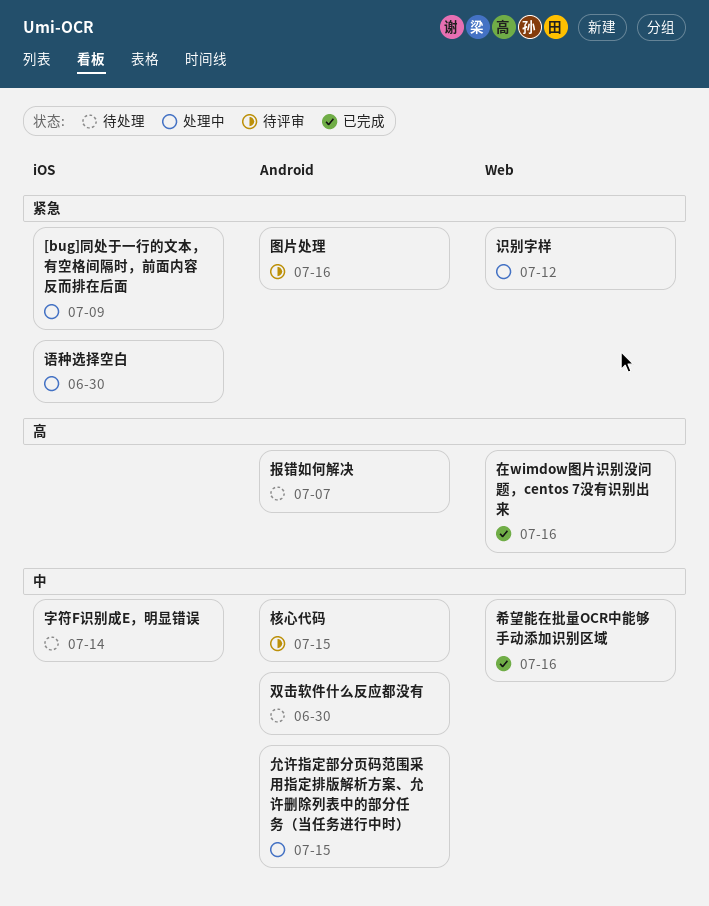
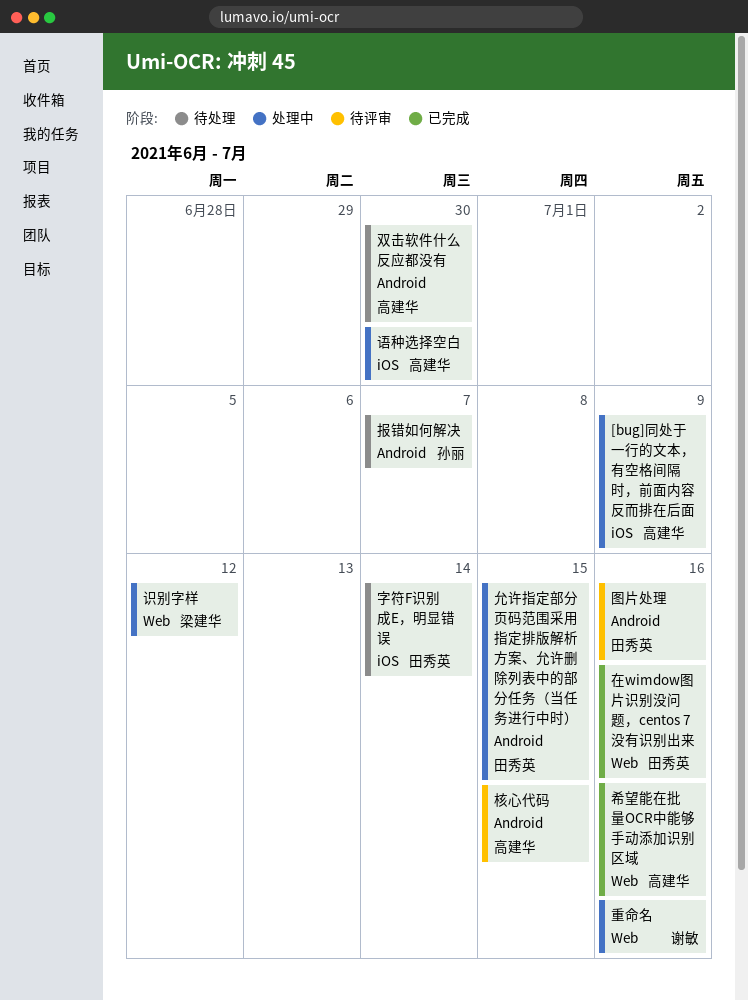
重命名: none -> present

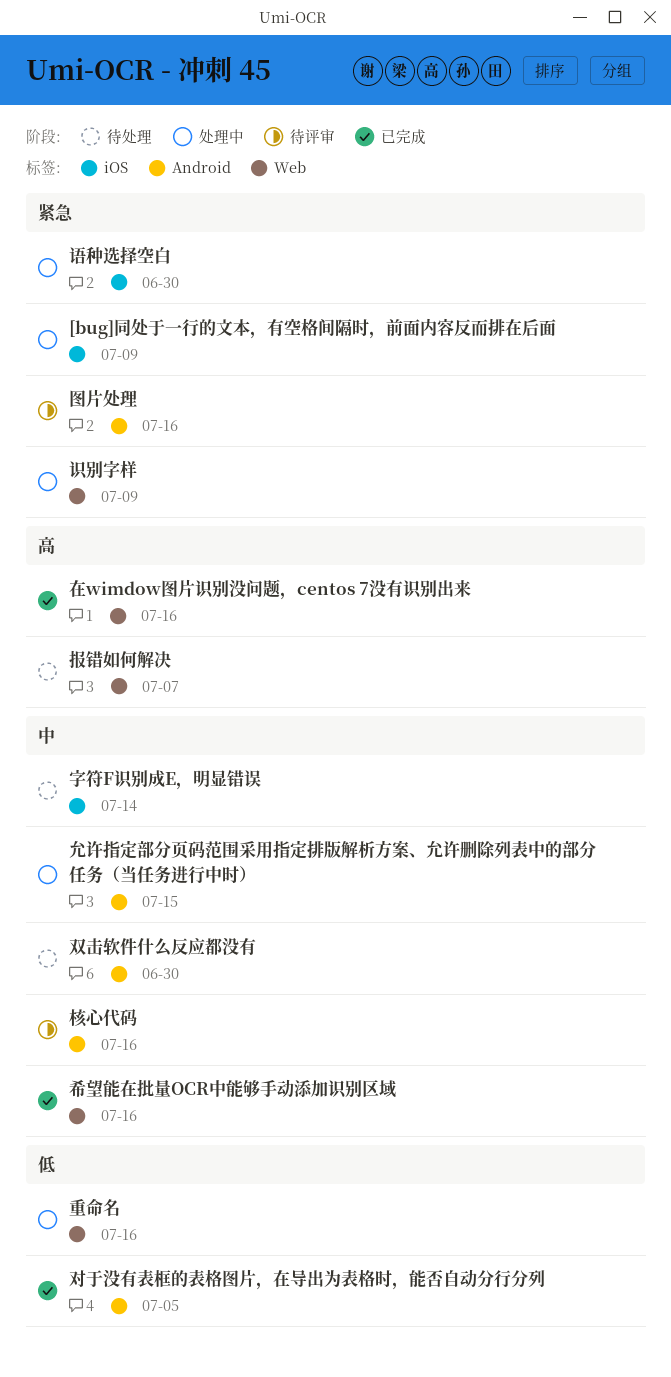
对于没有表框的表格图片，在导出为表格时，能否自动分行分列: none -> present
报错如何解决, label: Android -> Web
核心代码, due: Jul 15 -> Jul 16
识别字样, due: Jul 12 -> Jul 9

